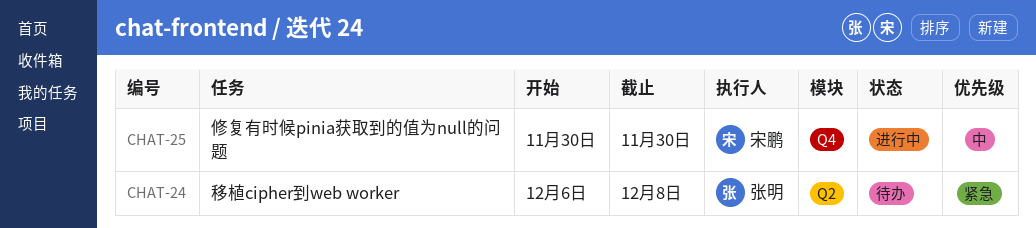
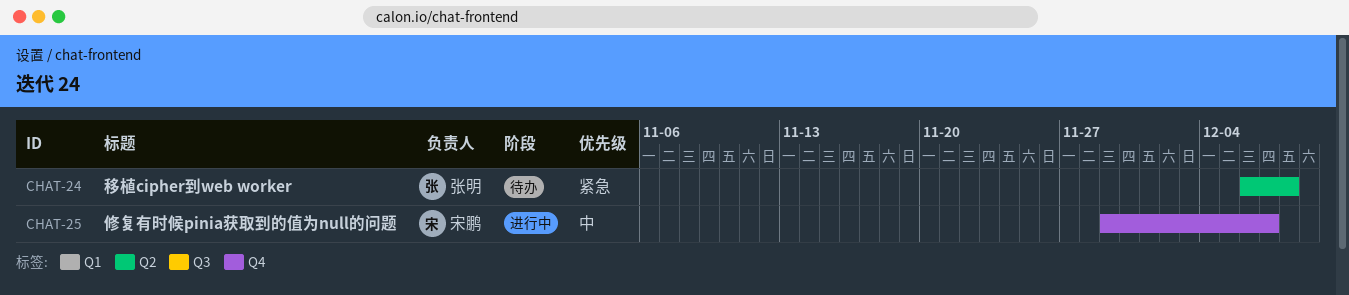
CHAT-25, start: Nov 30 -> Nov 29
CHAT-25, due: Nov 30 -> Dec 7

